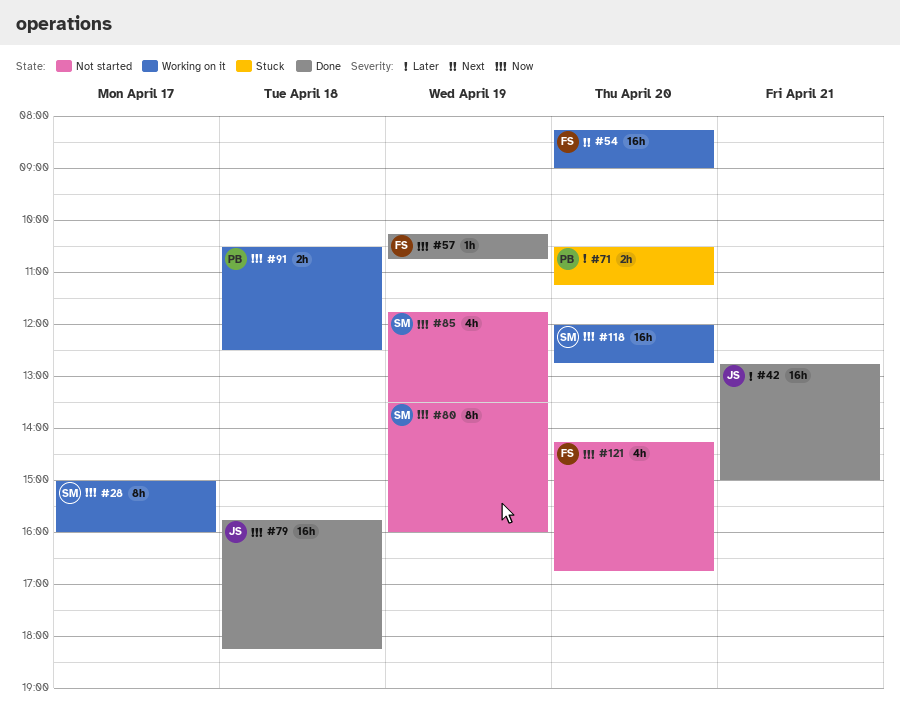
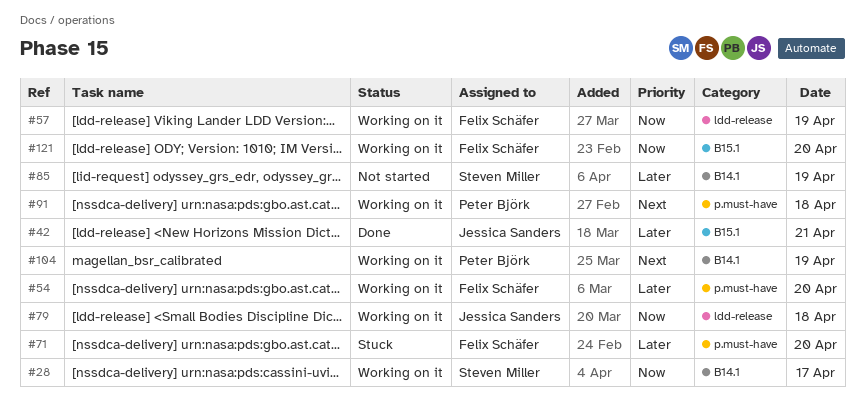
#54, priority: Next -> Later
#57, status: Done -> Working on it
#71, owner: Peter Björk -> Felix Schäfer
#79, status: Done -> Working on it
#80: present -> none
#85, priority: Now -> Later
#91, priority: Now -> Next
#104: none -> present
#118: present -> none
#121, status: Not started -> Working on it

